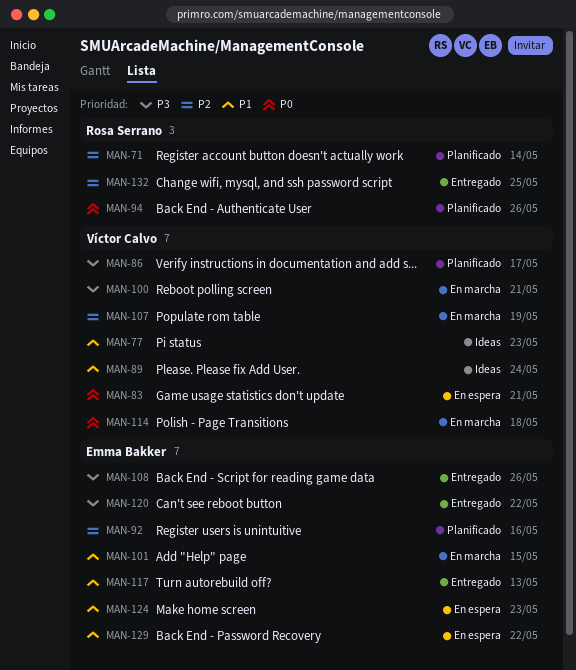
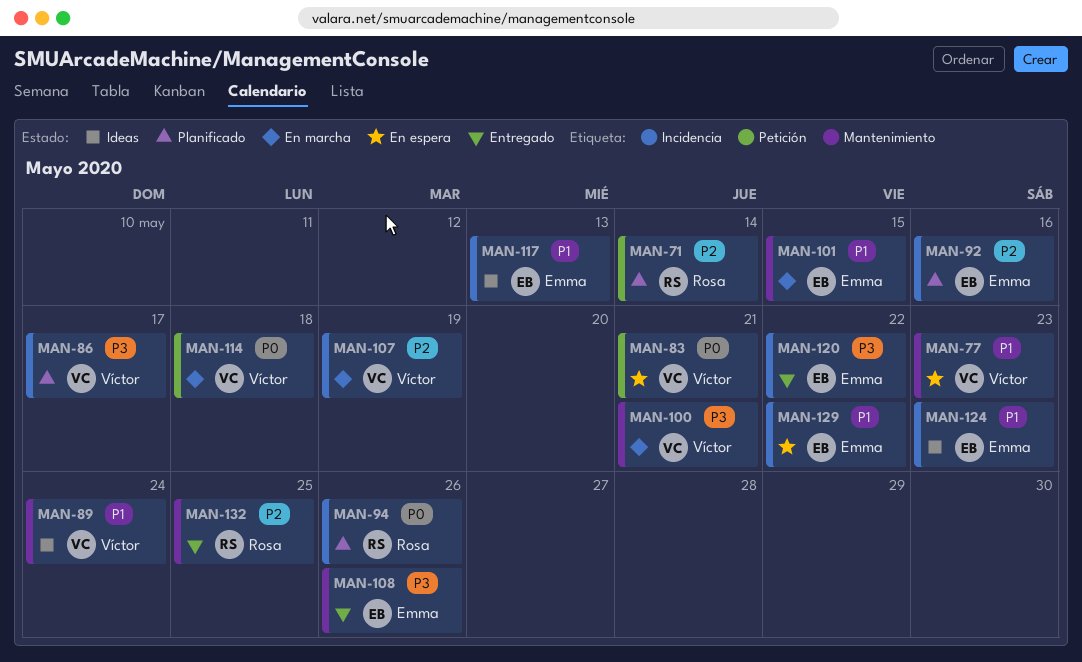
MAN-77, status: Ideas -> En espera
MAN-117, status: Entregado -> Ideas
MAN-124, status: En espera -> Ideas

